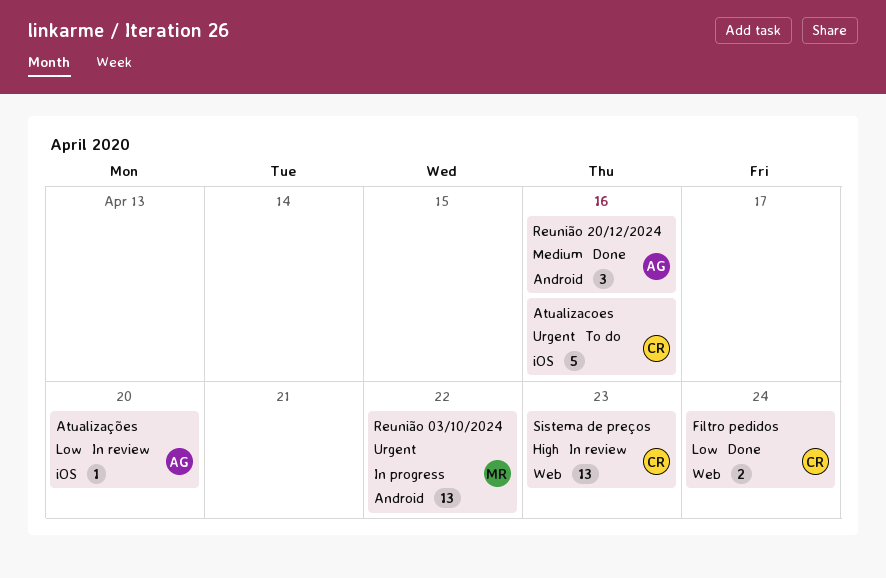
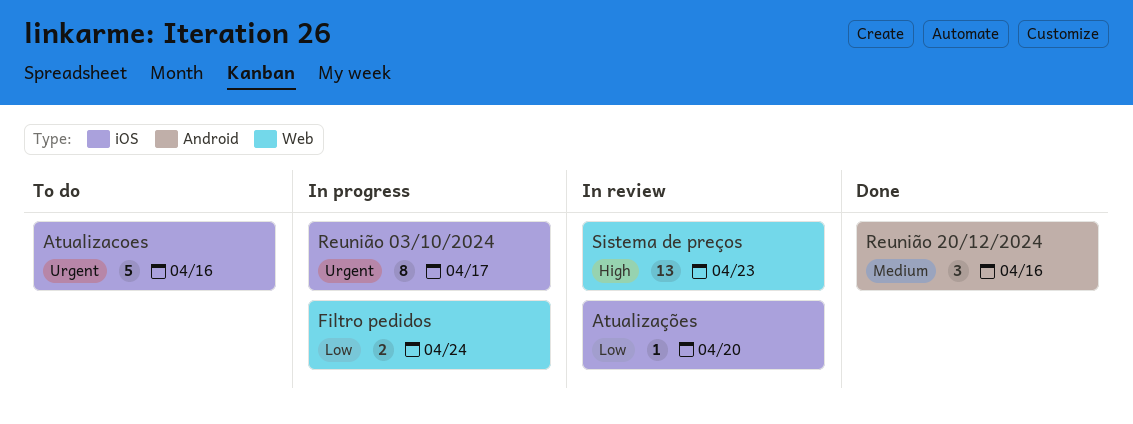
Filtro pedidos, status: Done -> In progress
Reunião 03/10/2024, label: Android -> iOS
Reunião 03/10/2024, estimate: 13 -> 8
Reunião 03/10/2024, due: Apr 22 -> Apr 17

